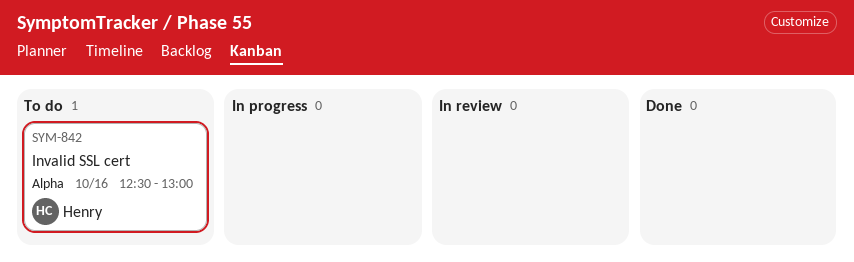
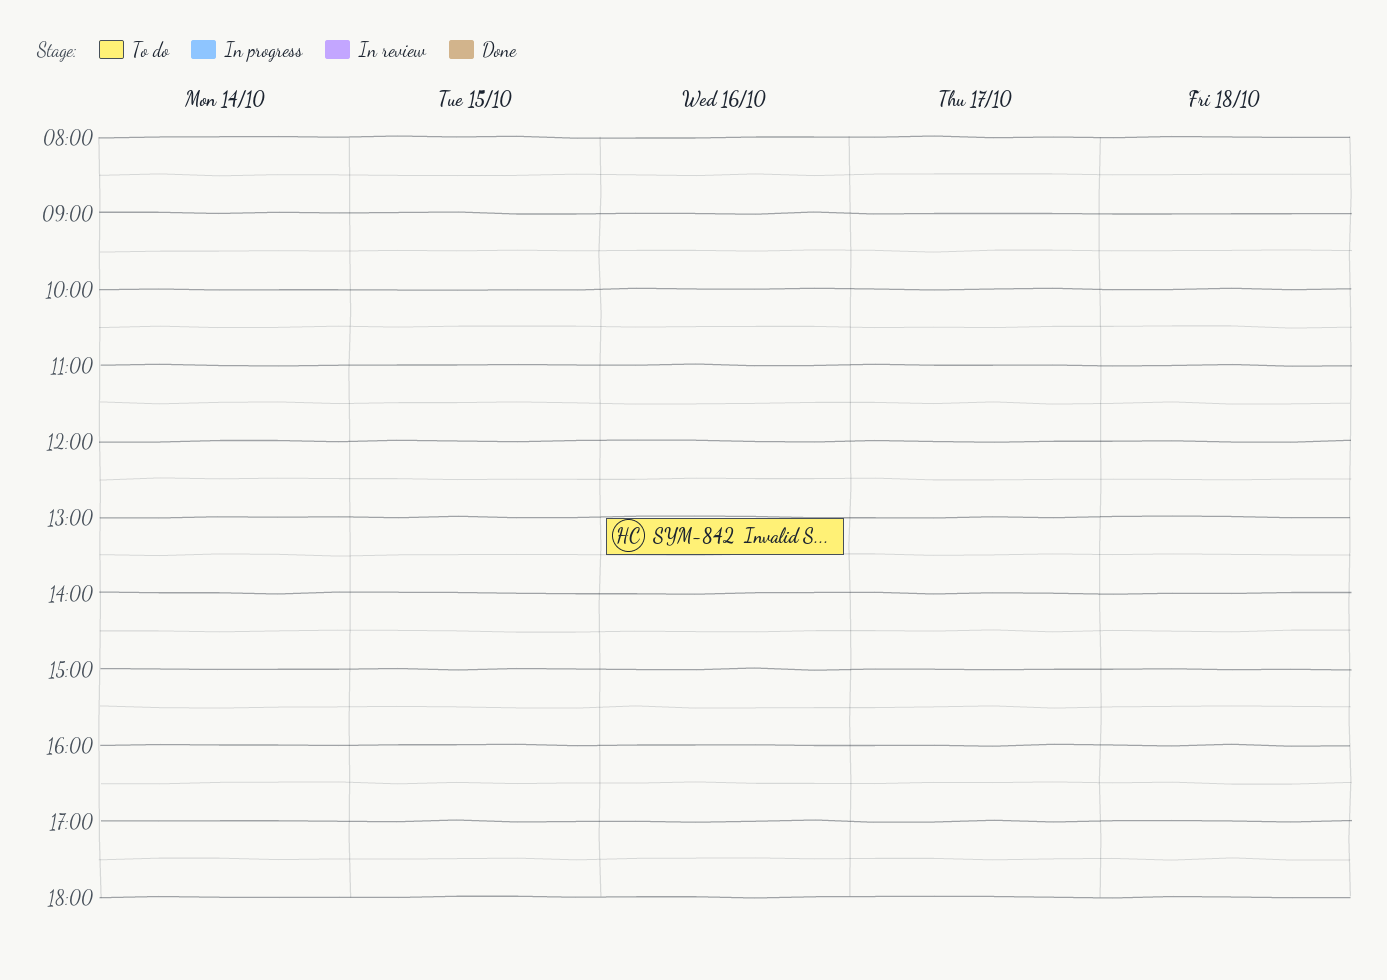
SYM-842, begins: 12:30 -> 13:00
SYM-842, ends: 13:00 -> 13:30

